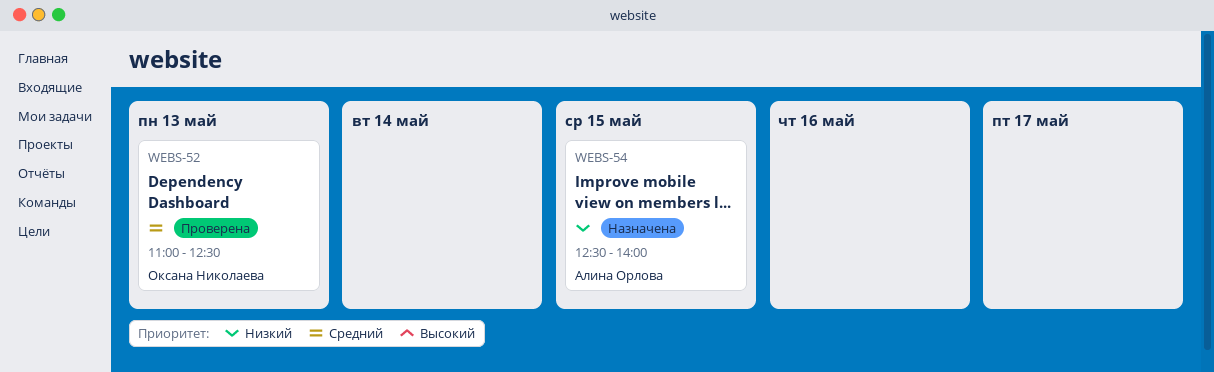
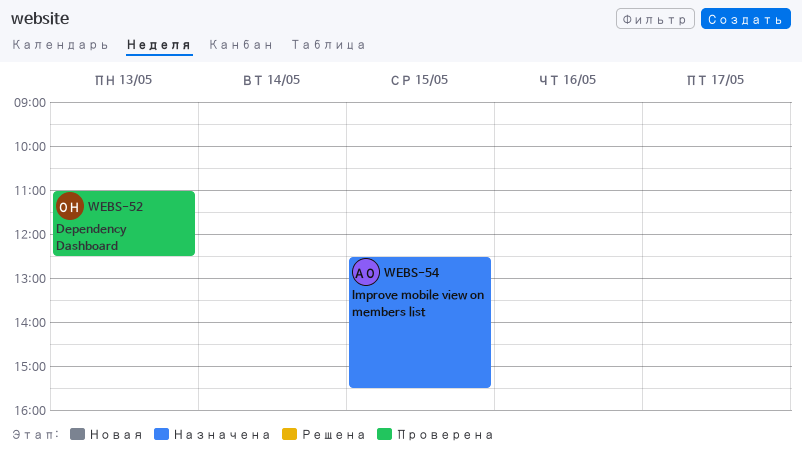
WEBS-54, ends: 14:00 -> 15:30

